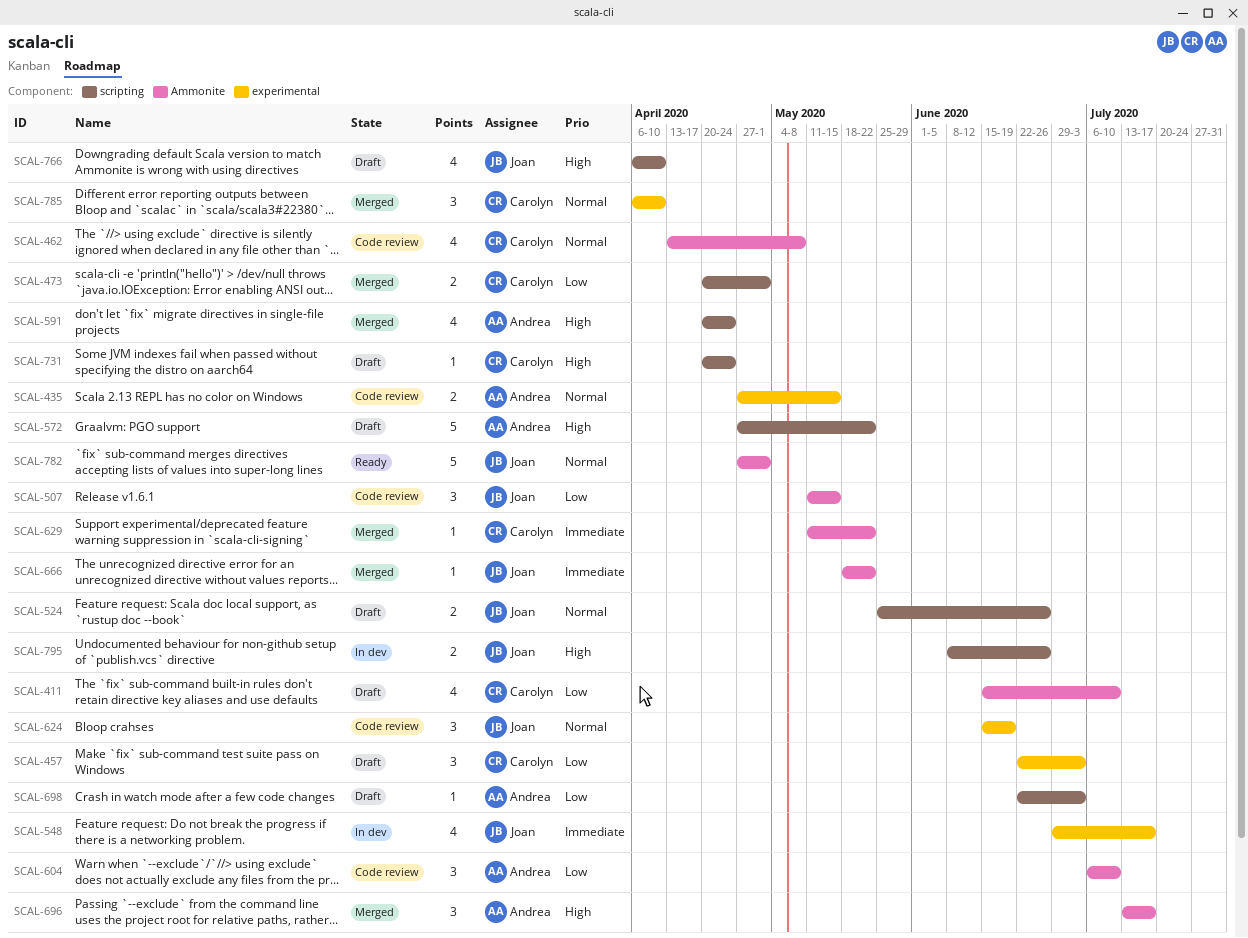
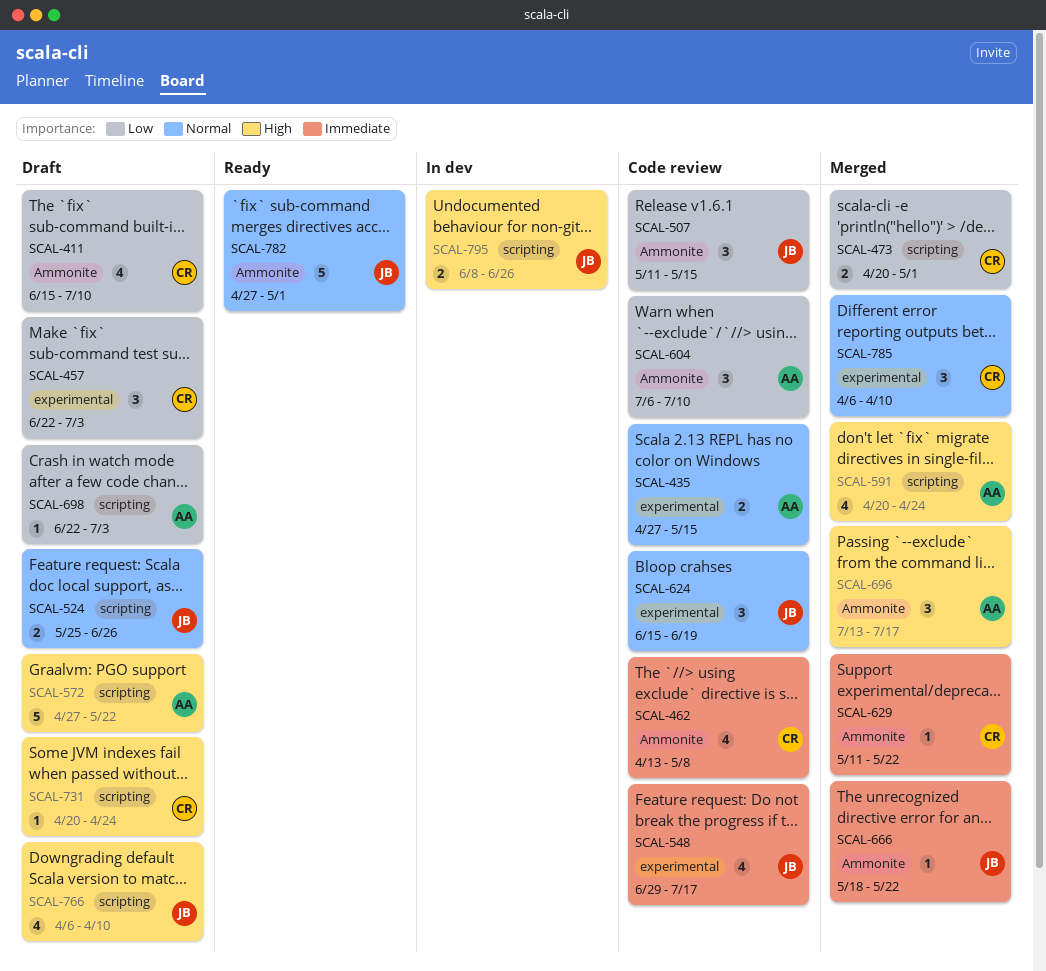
SCAL-462, priority: Normal -> Immediate
SCAL-548, status: In dev -> Code review

